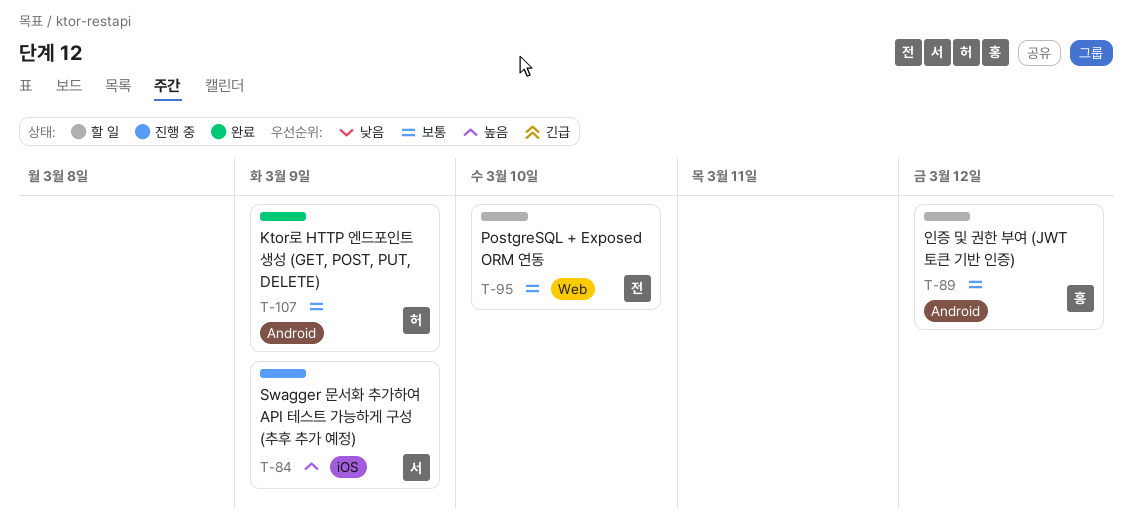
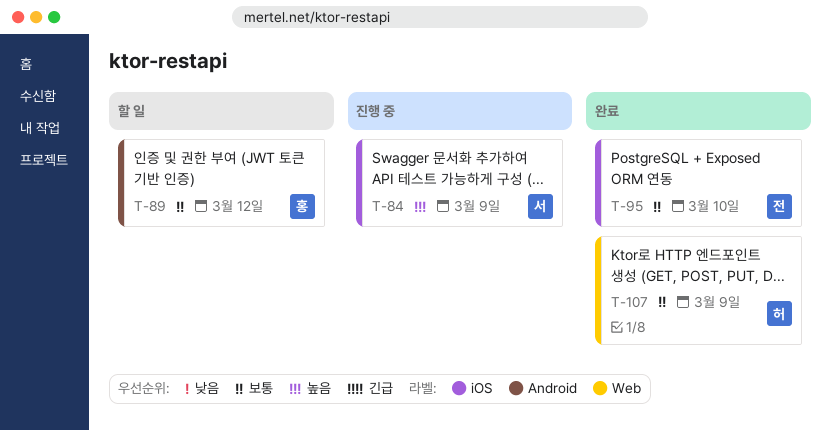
T-95, status: 할 일 -> 완료
T-95, label: Web -> iOS
T-107, label: Android -> Web

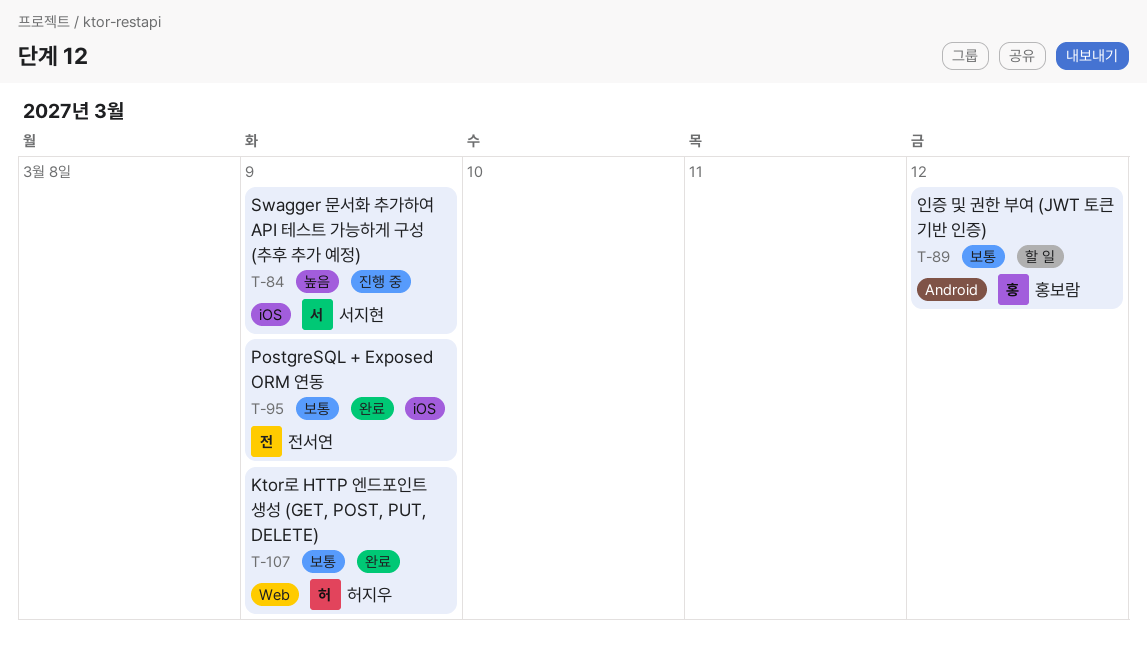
T-95, due: Mar 10 -> Mar 9

